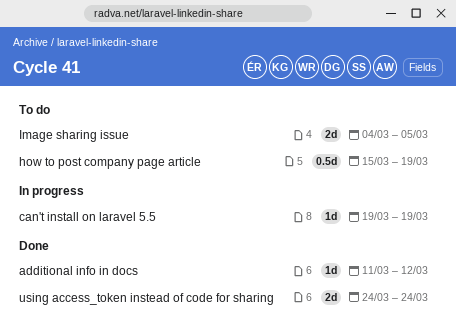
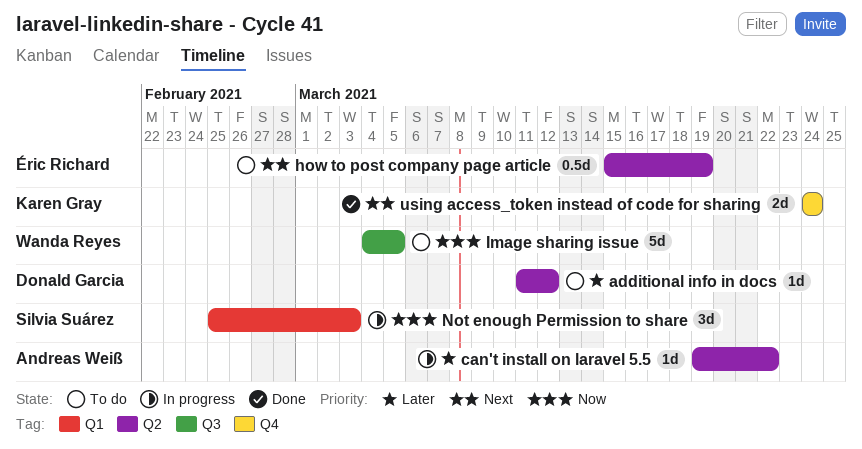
additional info in docs, status: Done -> To do
can't install on laravel 5.5, due: Mar 19 -> Mar 22
Image sharing issue, estimate: 2d -> 5d
Not enough Permission to share: none -> present

